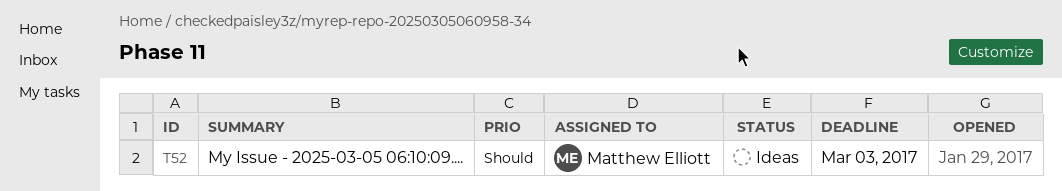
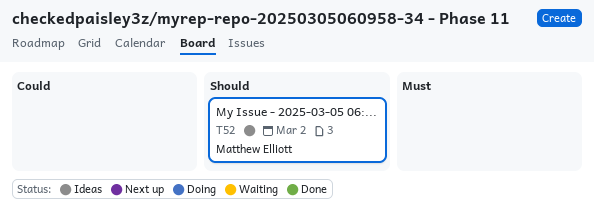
T52, due: Mar 3 -> Mar 2

